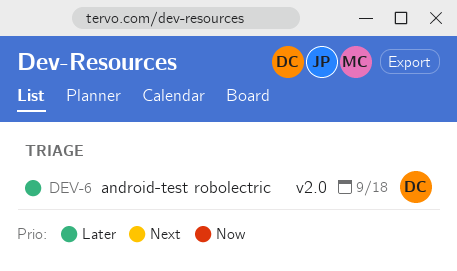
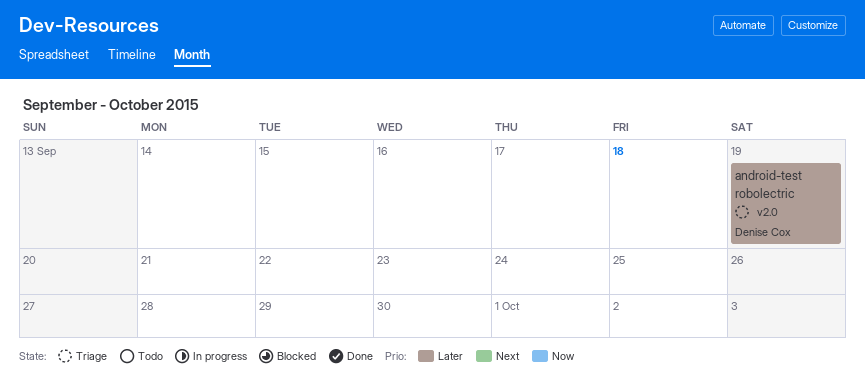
android-test robolectric, due: Sep 18 -> Sep 19

